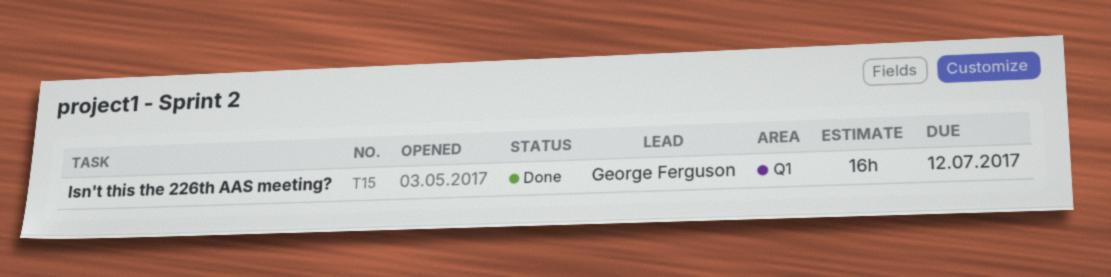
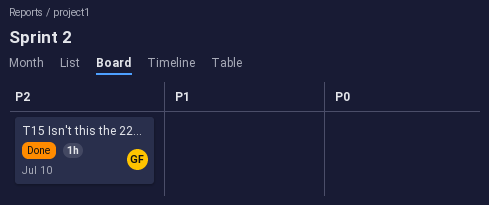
T15, estimate: 16h -> 1h
T15, due: Jul 12 -> Jul 10

